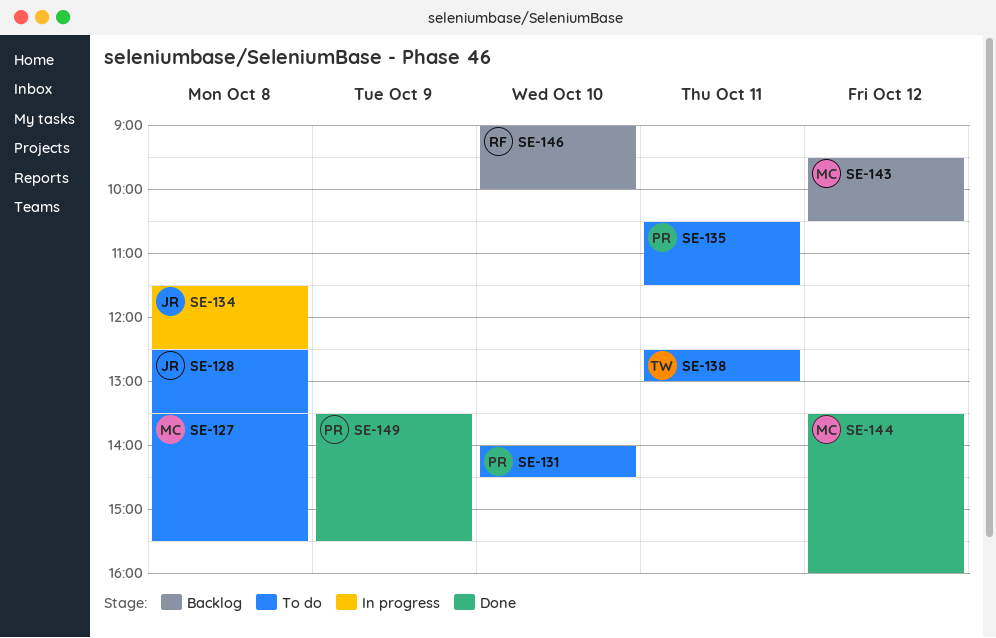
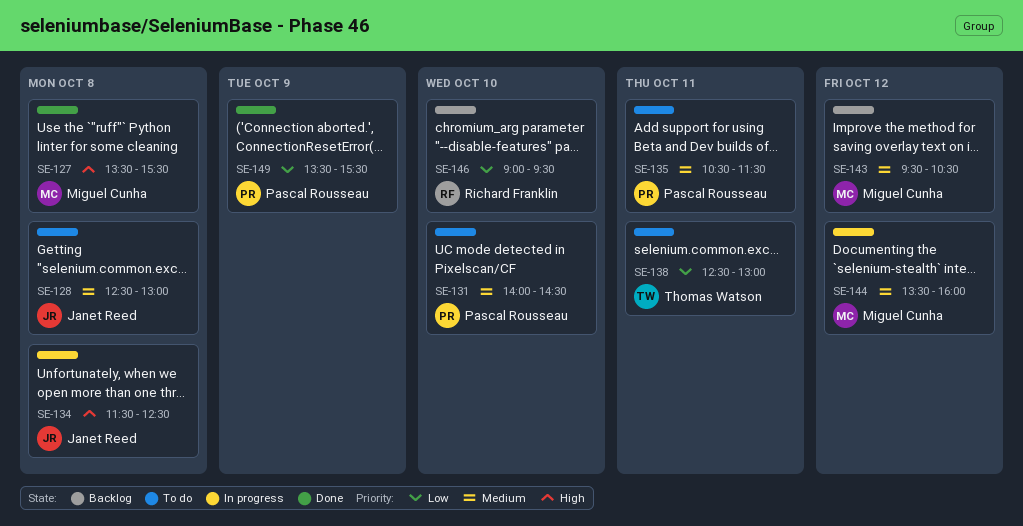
SE-127, status: To do -> Done
SE-128, ends: 13:30 -> 13:00
SE-144, status: Done -> In progress
SE-146, ends: 10:00 -> 09:30

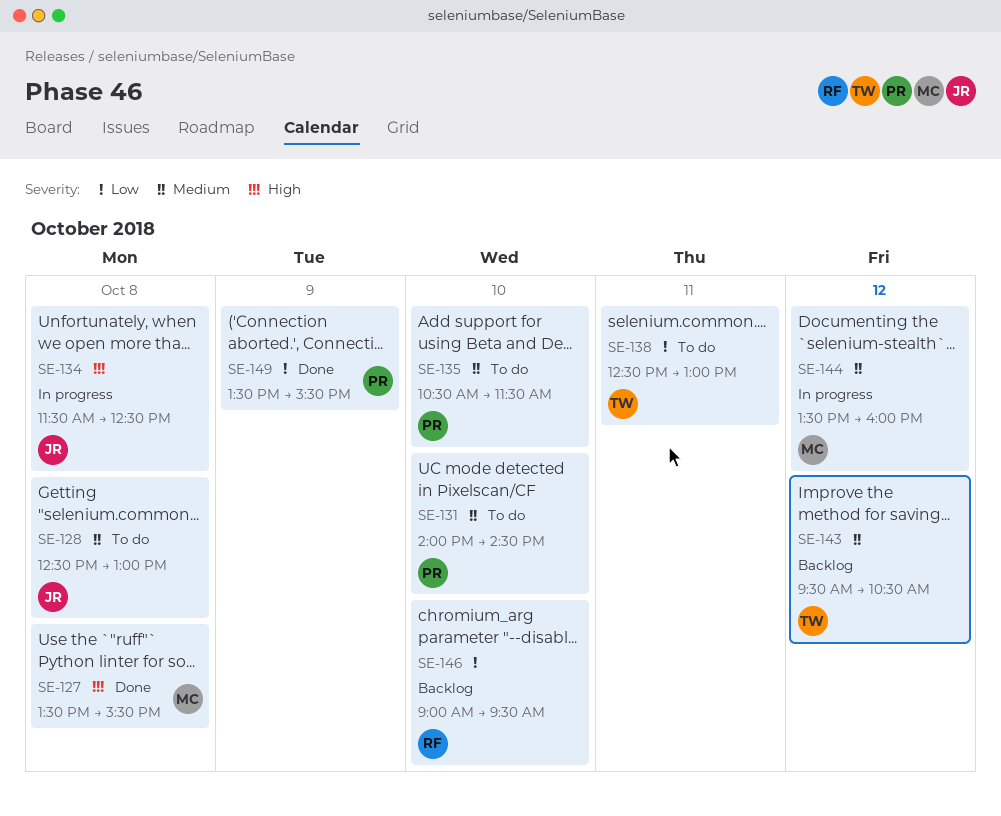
SE-135, day: Oct 11 -> Oct 10
SE-143, owner: Miguel Cunha -> Thomas Watson

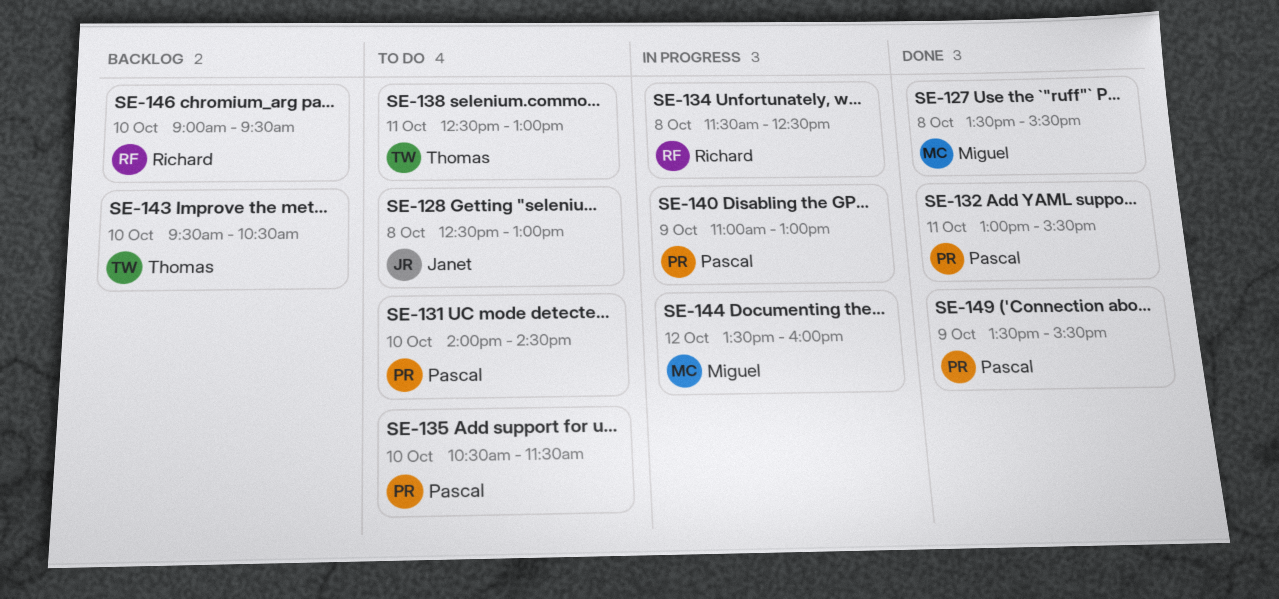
SE-132: none -> present
SE-134, owner: Janet -> Richard
SE-140: none -> present
SE-143, day: Oct 12 -> Oct 10

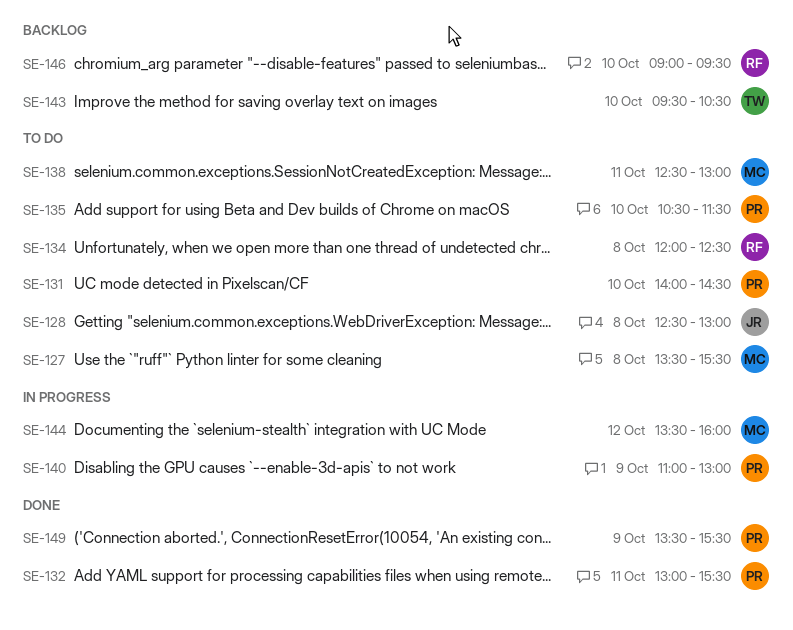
SE-127, status: Done -> To do
SE-134, status: In progress -> To do
SE-134, begins: 11:30 -> 12:00
SE-138, owner: Thomas -> Miguel

